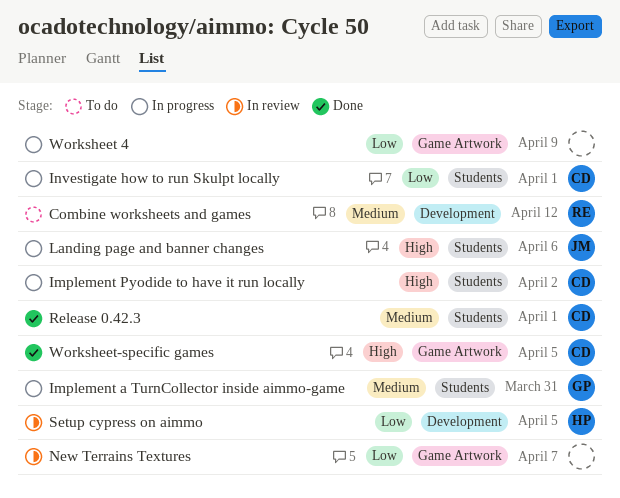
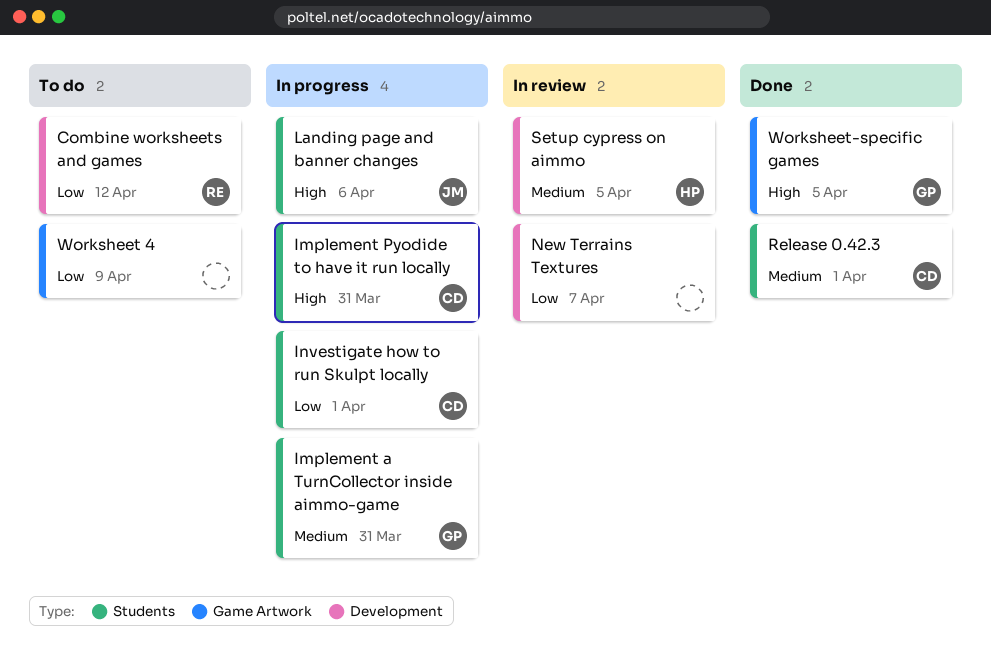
Combine worksheets and games, priority: Medium -> Low
Implement Pyodide to have it run locally, due: Apr 2 -> Mar 31
New Terrains Textures, label: Game Artwork -> Development
Setup cypress on aimmo, priority: Low -> Medium
Worksheet 4, status: In progress -> To do
Worksheet-specific games, owner: CD -> GP

